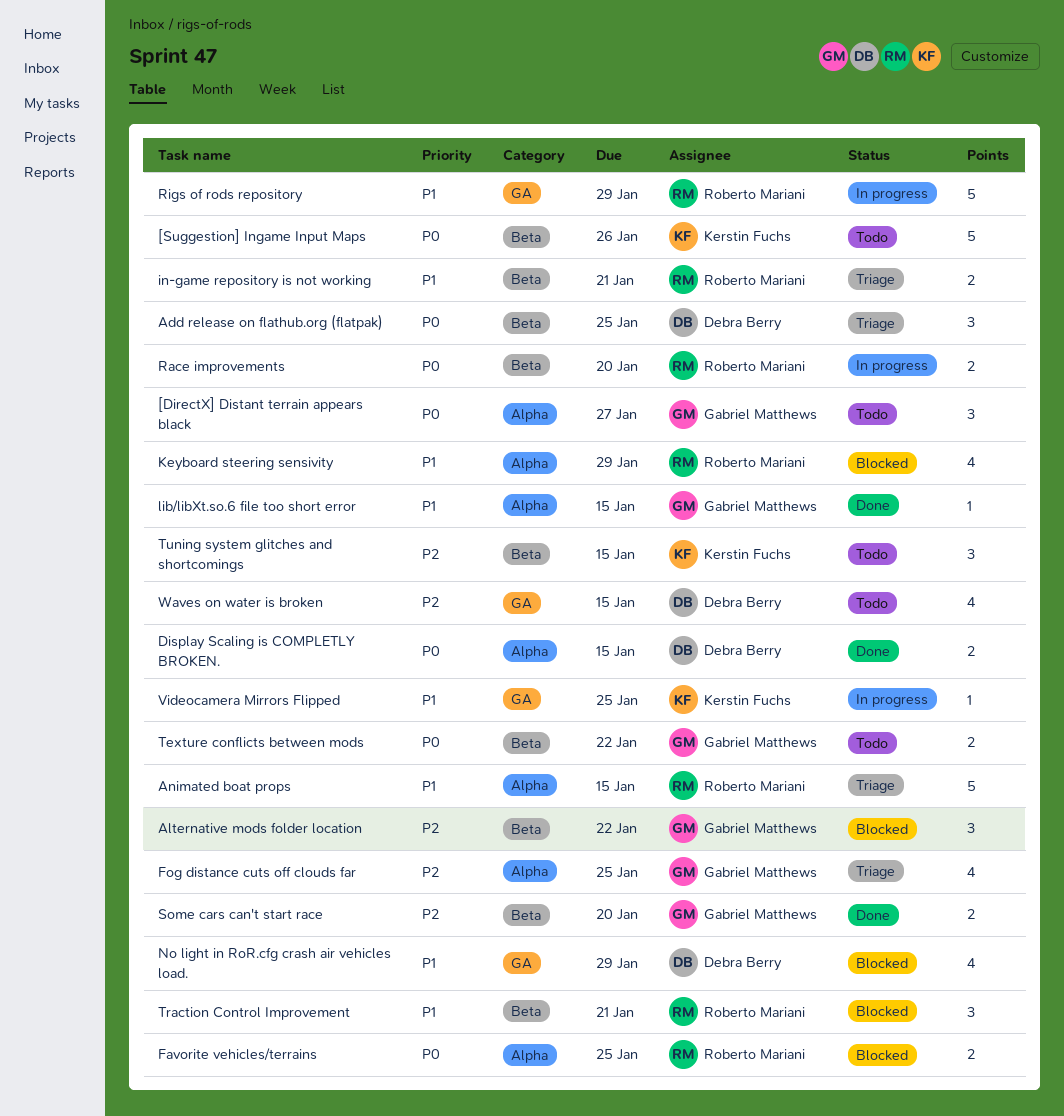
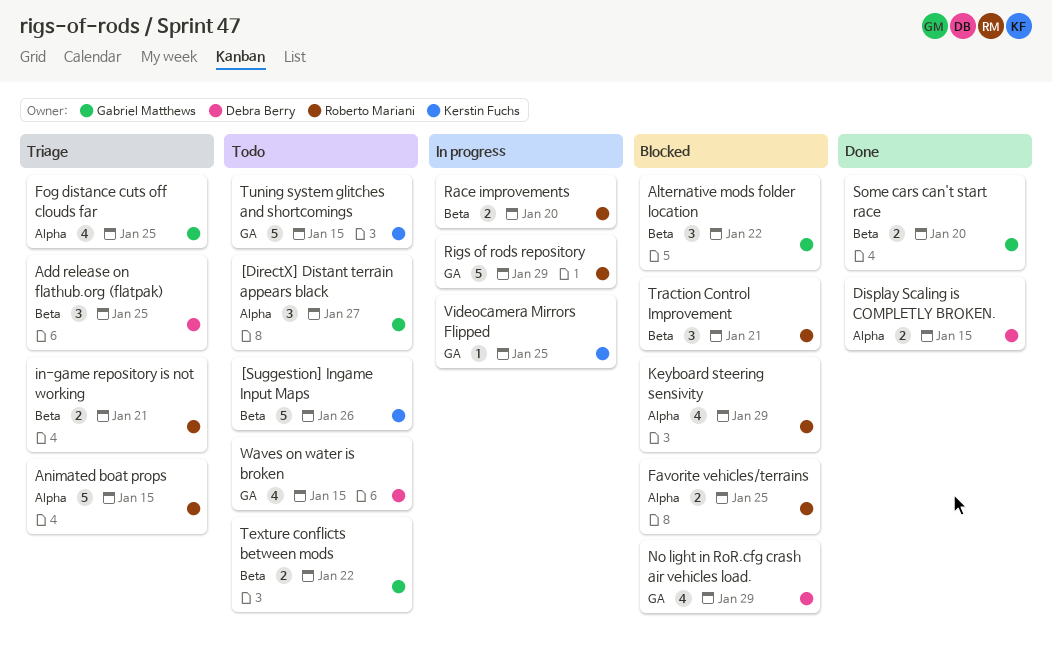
lib/libXt.so.6 file too short error: present -> none
Tuning system glitches and shortcomings, label: Beta -> GA
Tuning system glitches and shortcomings, estimate: 3 -> 5

